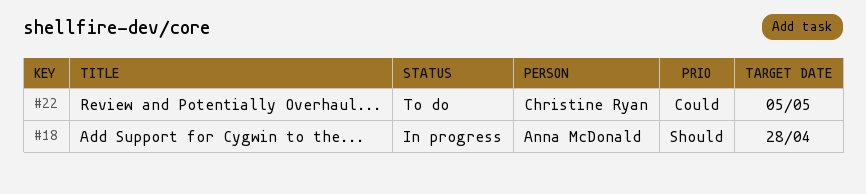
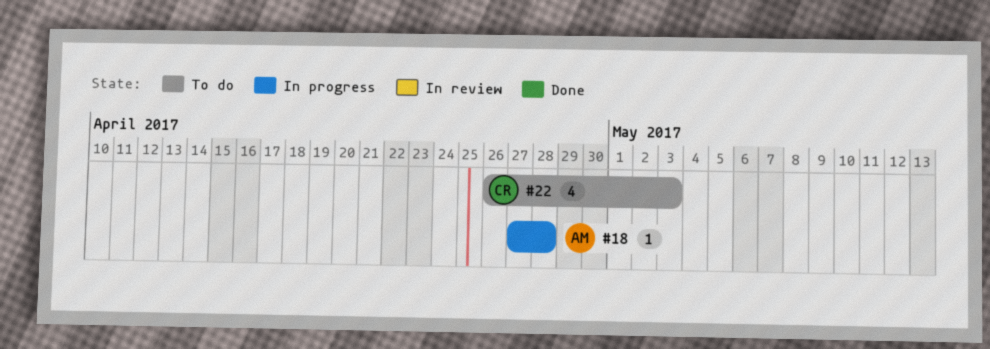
#22, due: May 5 -> May 3

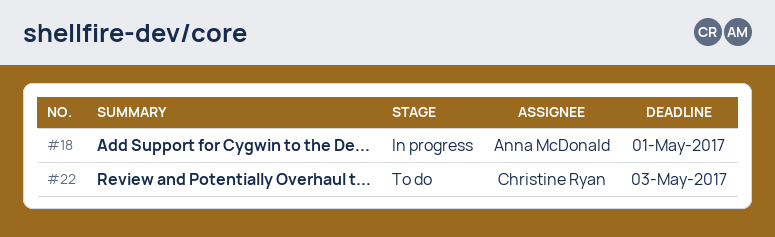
#18, due: Apr 28 -> May 1

